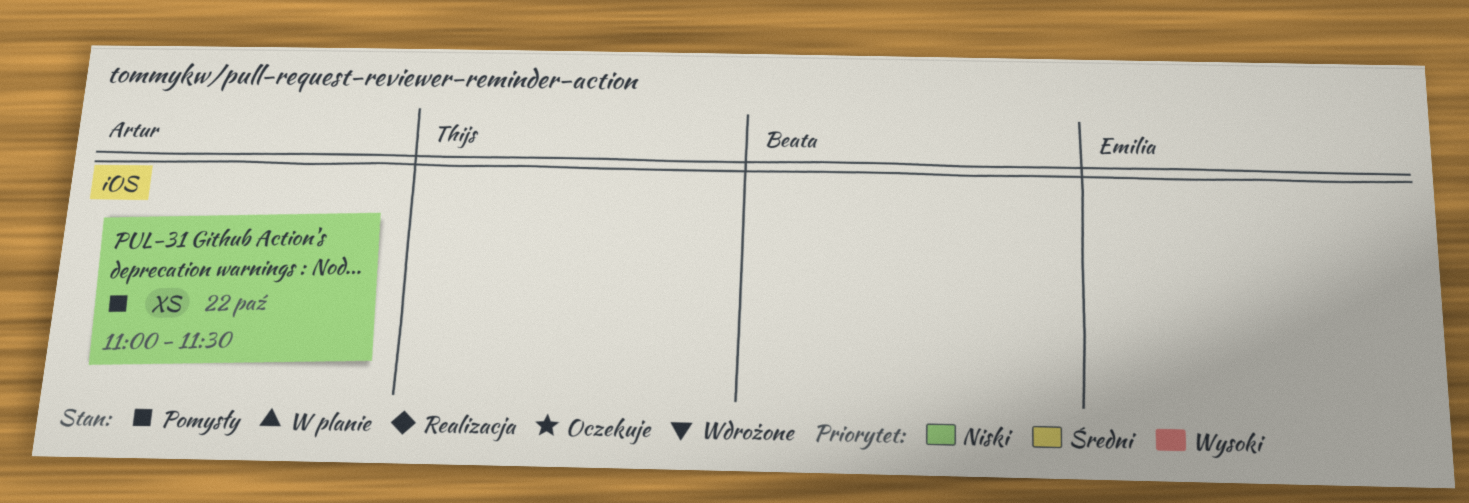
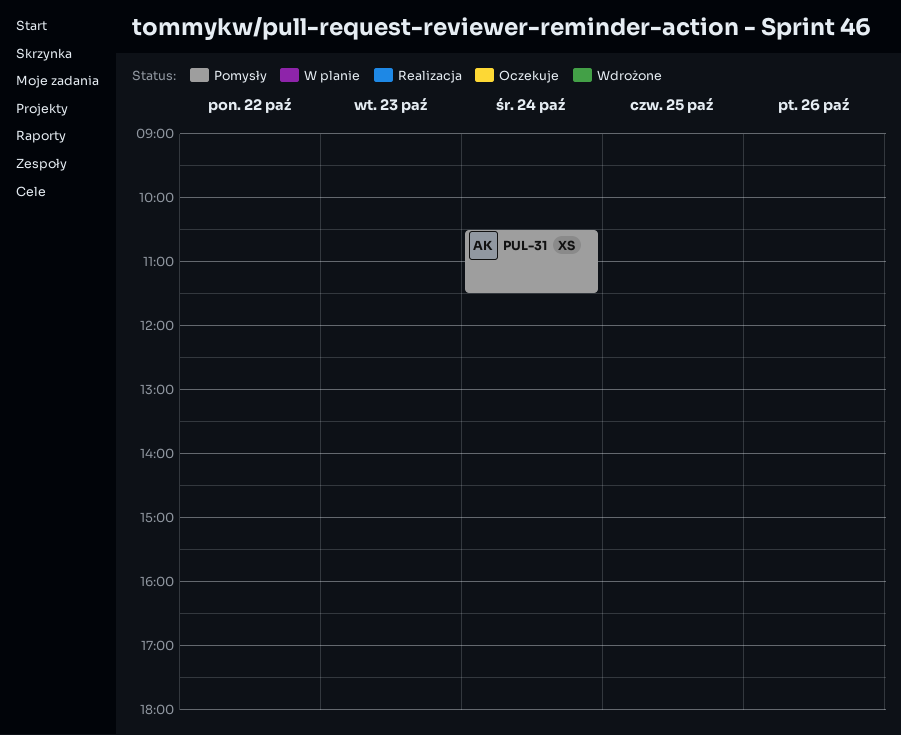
PUL-31, day: Oct 22 -> Oct 24
PUL-31, begins: 11:00 -> 10:30

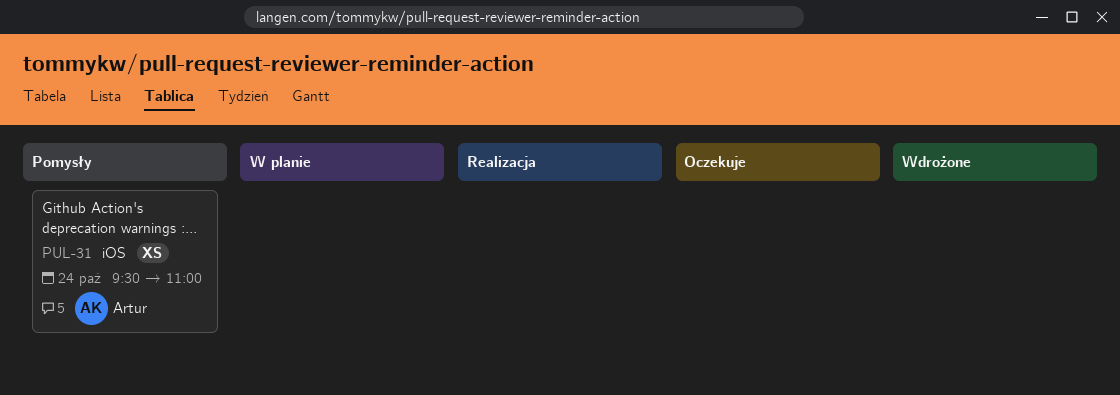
PUL-31, begins: 10:30 -> 09:30
PUL-31, ends: 11:30 -> 11:00

